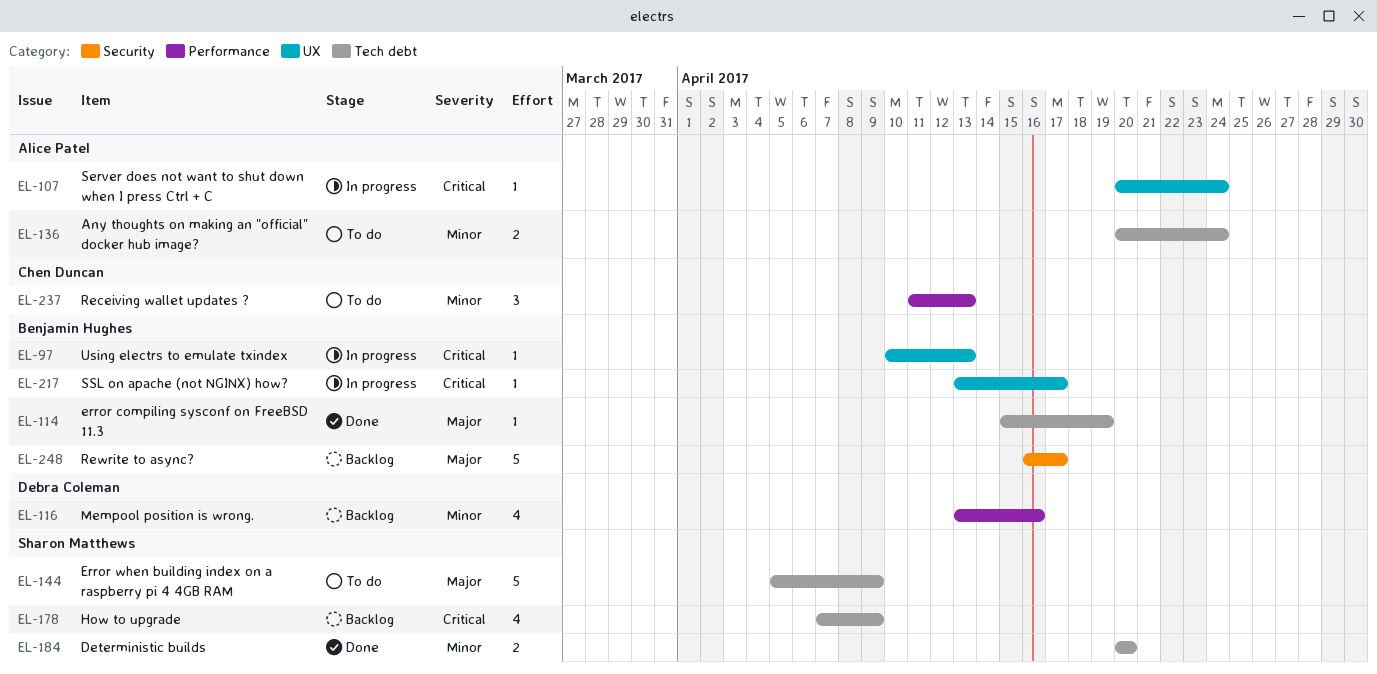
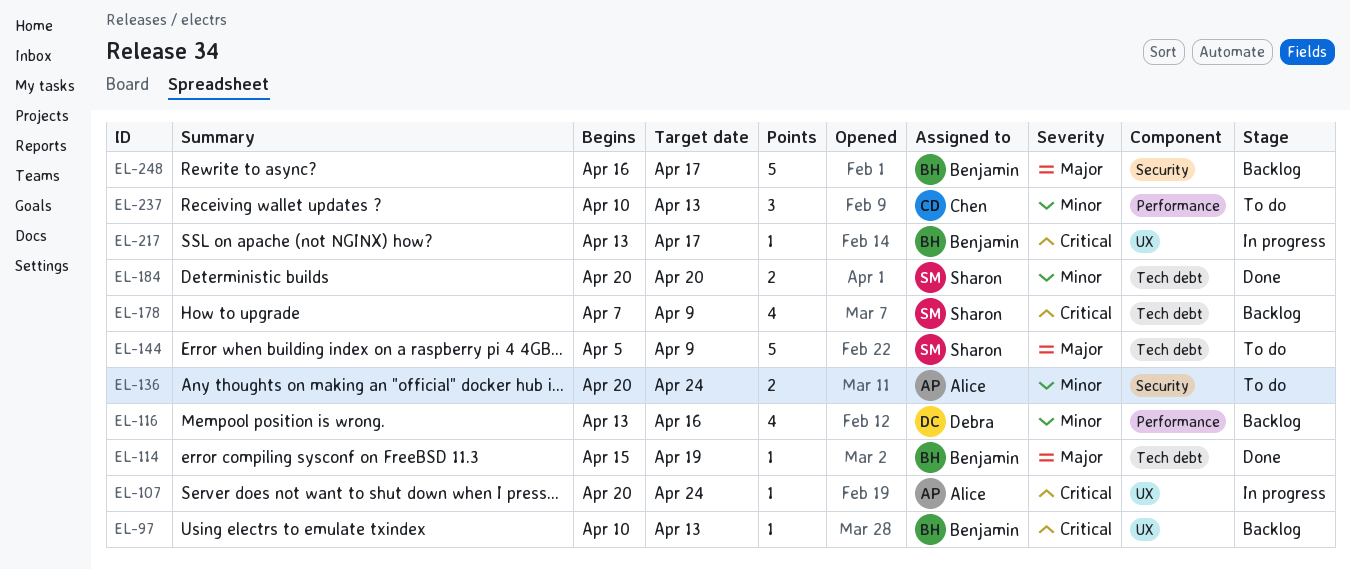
EL-97, status: In progress -> Backlog
EL-136, label: Tech debt -> Security
EL-237, start: Apr 11 -> Apr 10

